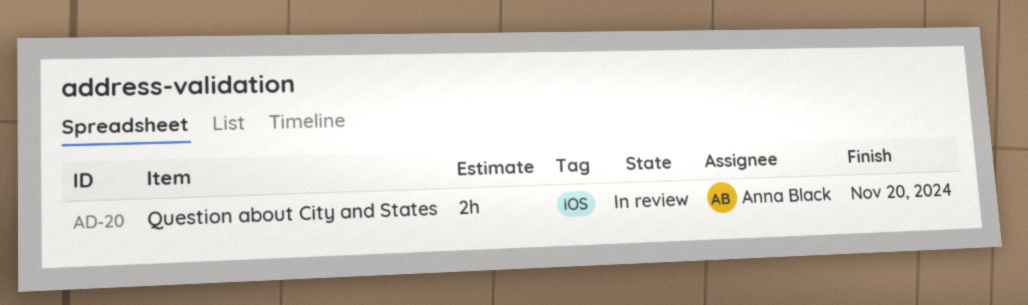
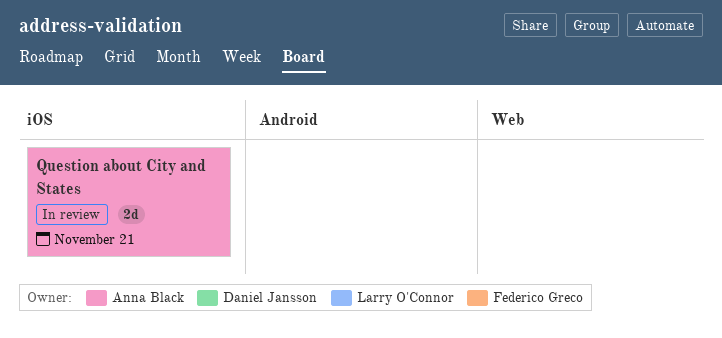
Question about City and States, estimate: 2h -> 2d
Question about City and States, due: Nov 20 -> Nov 21

